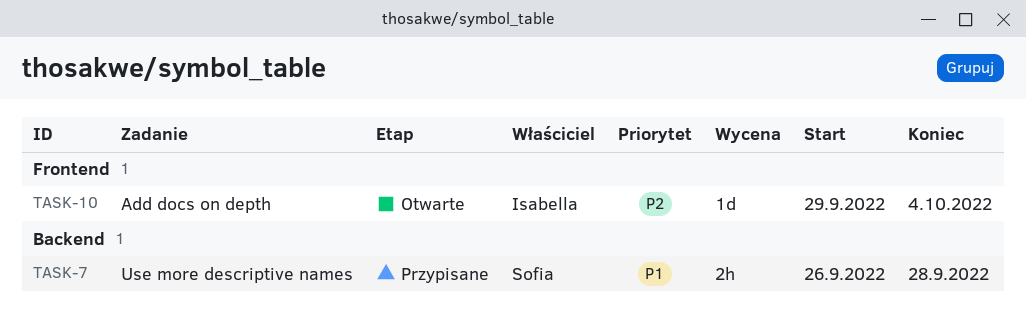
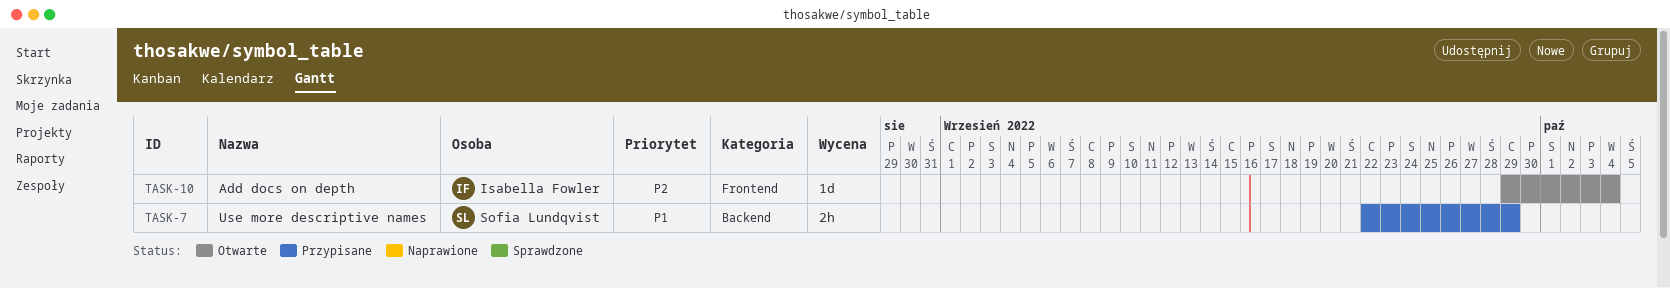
TASK-7, start: Sep 26 -> Sep 22
TASK-7, due: Sep 28 -> Sep 29

